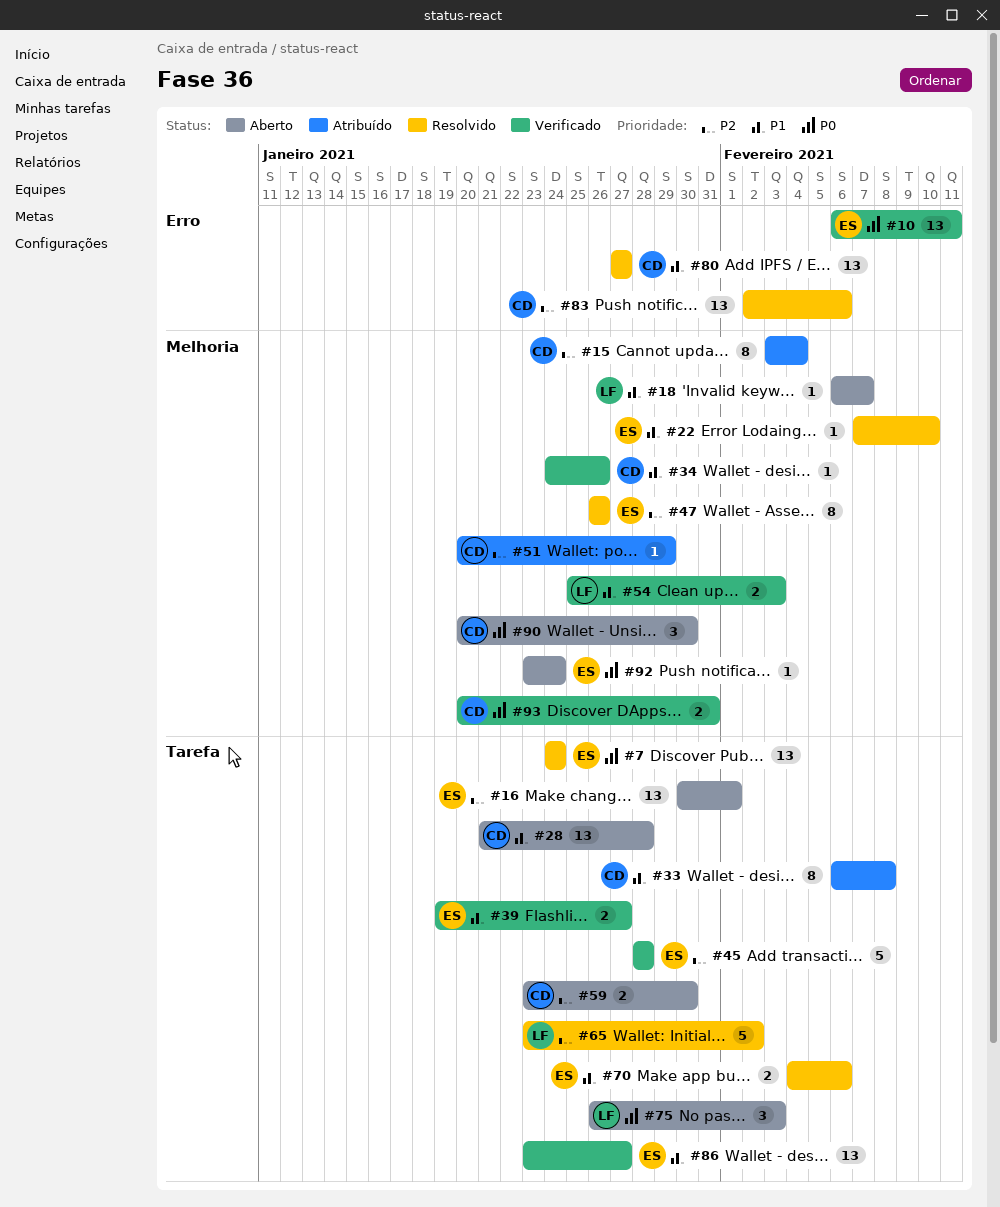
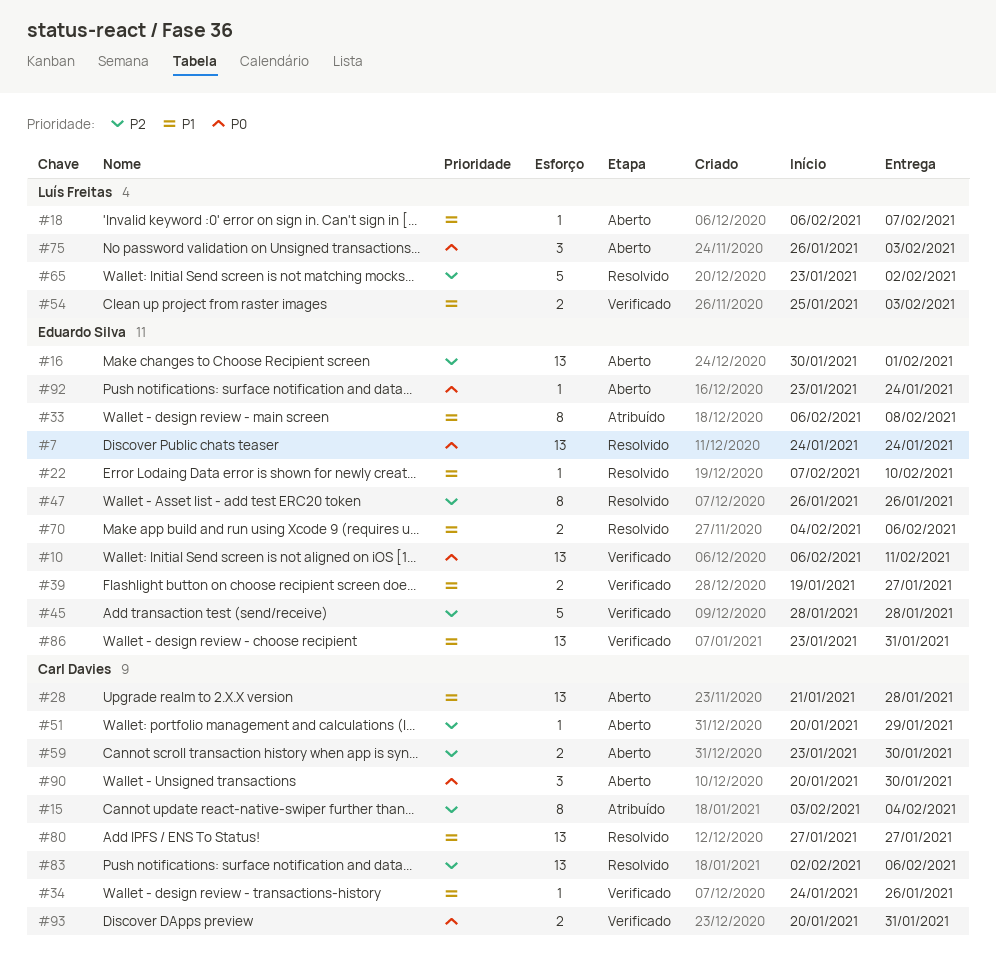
#33, owner: Carl Davies -> Eduardo Silva
#51, status: Atribuído -> Aberto
#86, due: Jan 27 -> Jan 31

